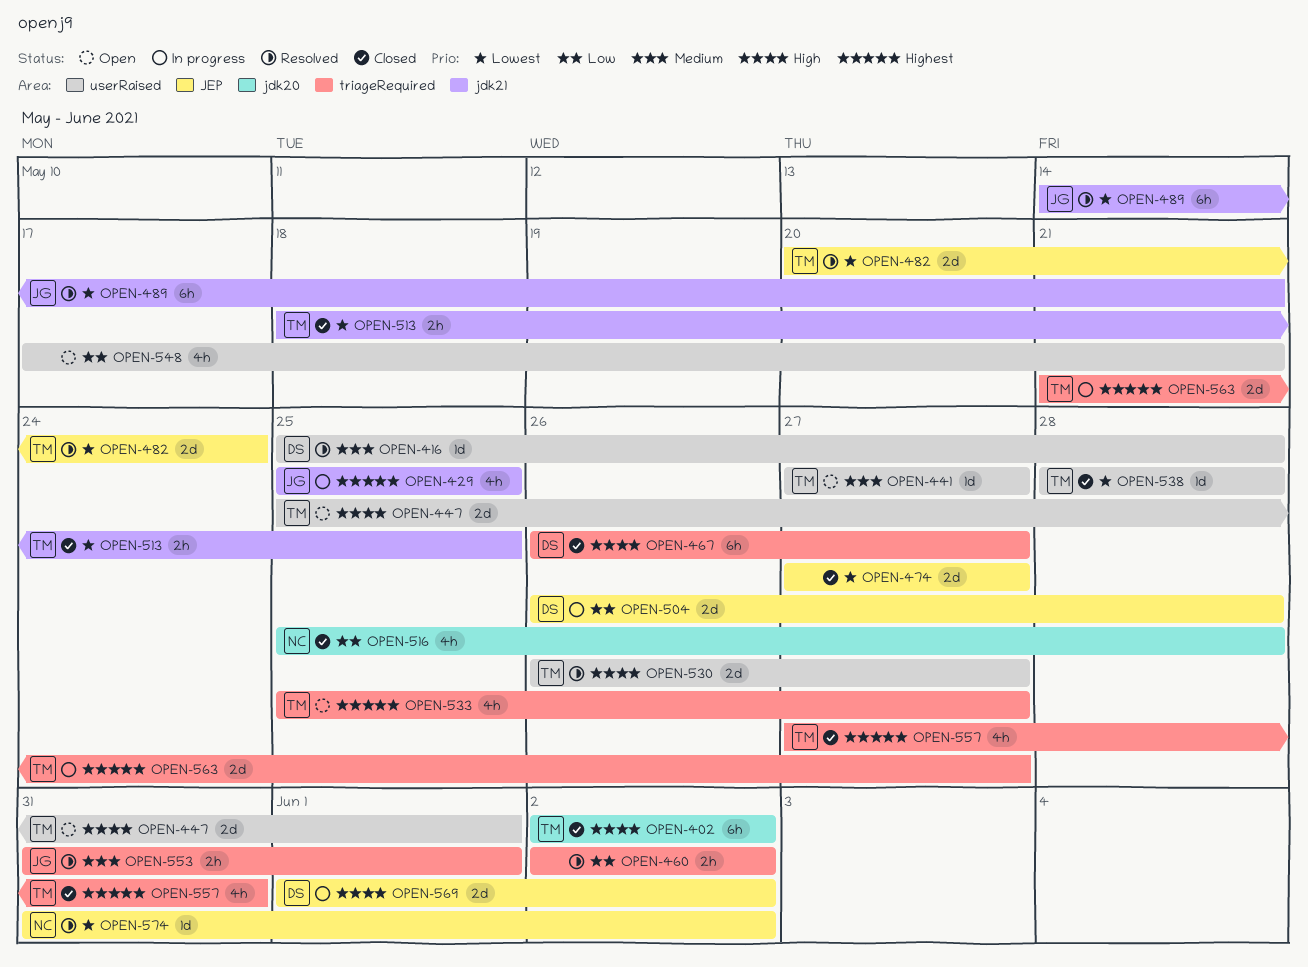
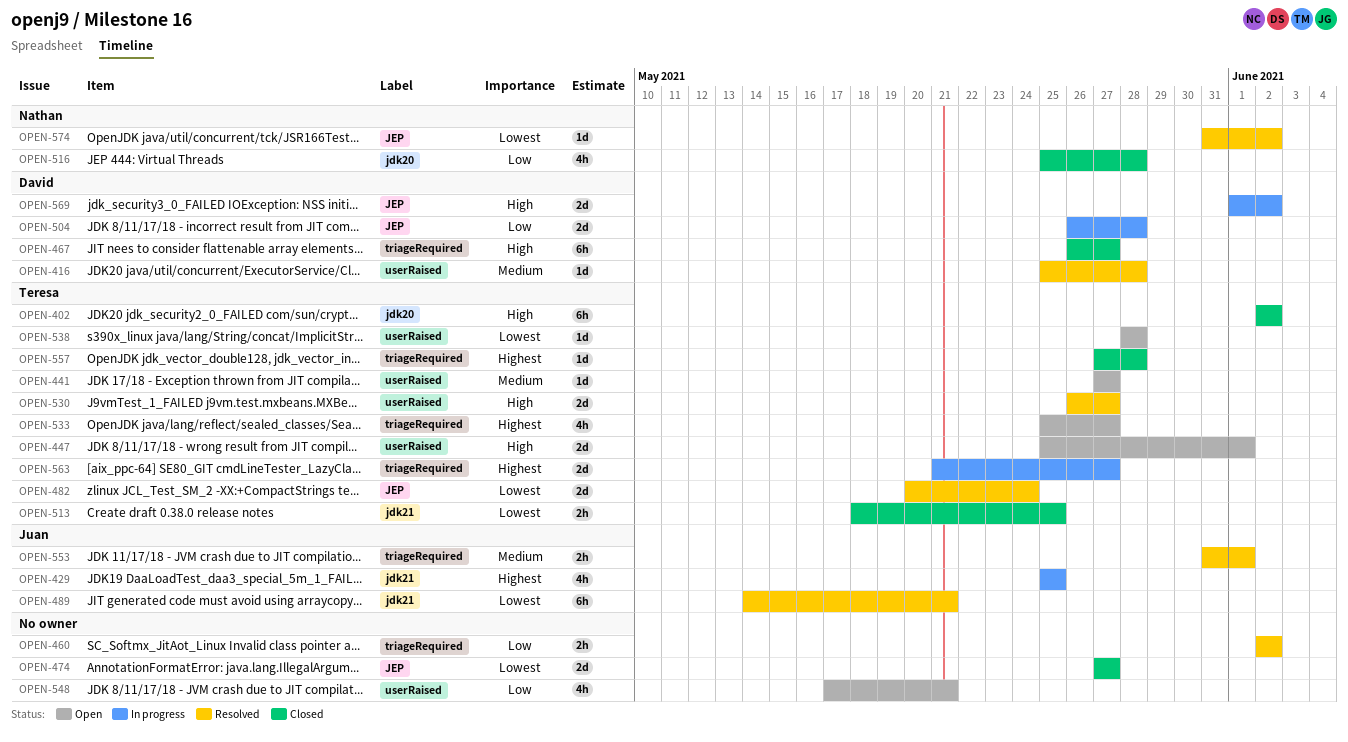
OPEN-538, status: Closed -> Open
OPEN-557, estimate: 4h -> 1d
OPEN-557, due: May 31 -> May 28

